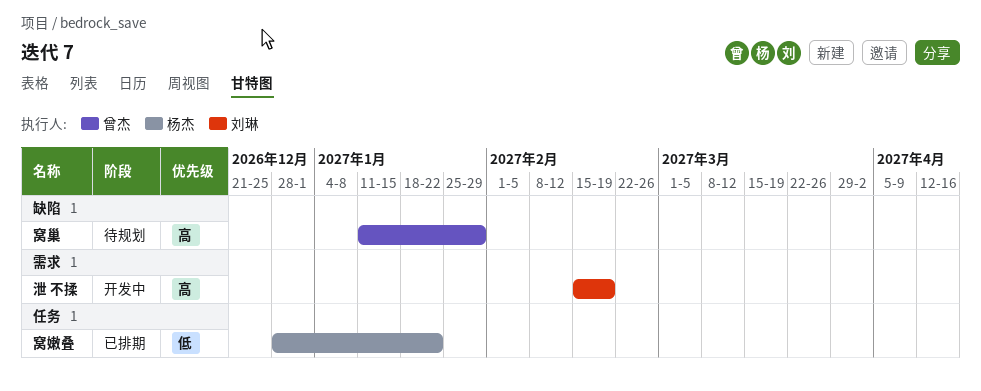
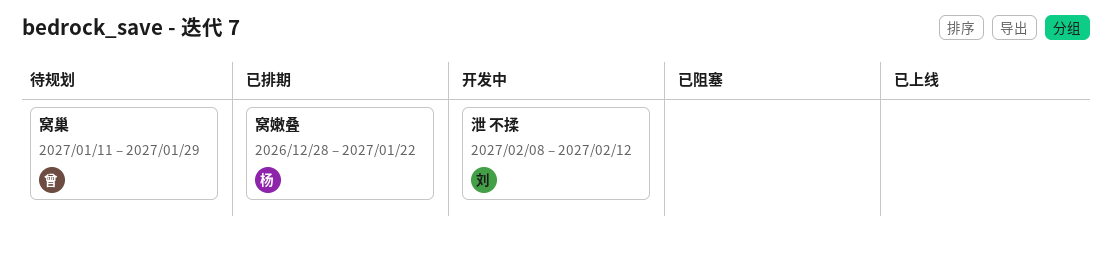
泄 不揉, start: Feb 15 -> Feb 8
泄 不揉, due: Feb 19 -> Feb 12

